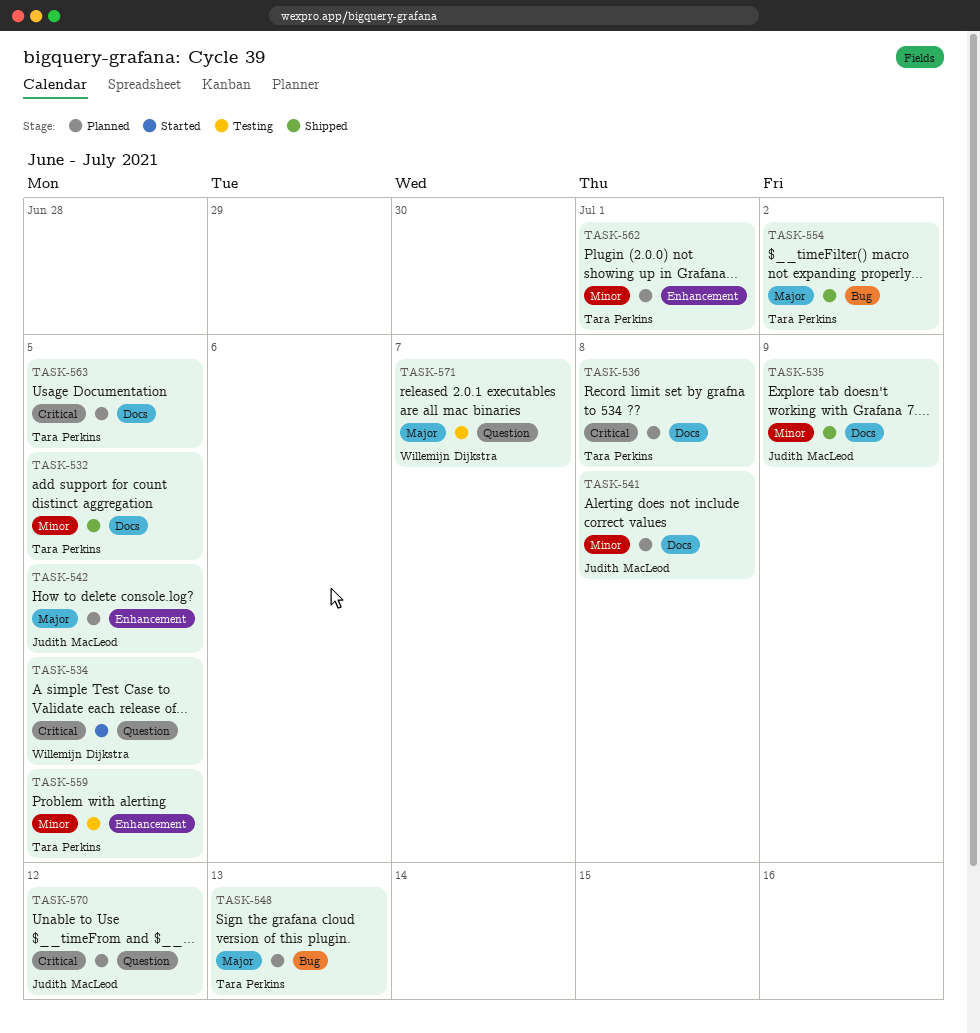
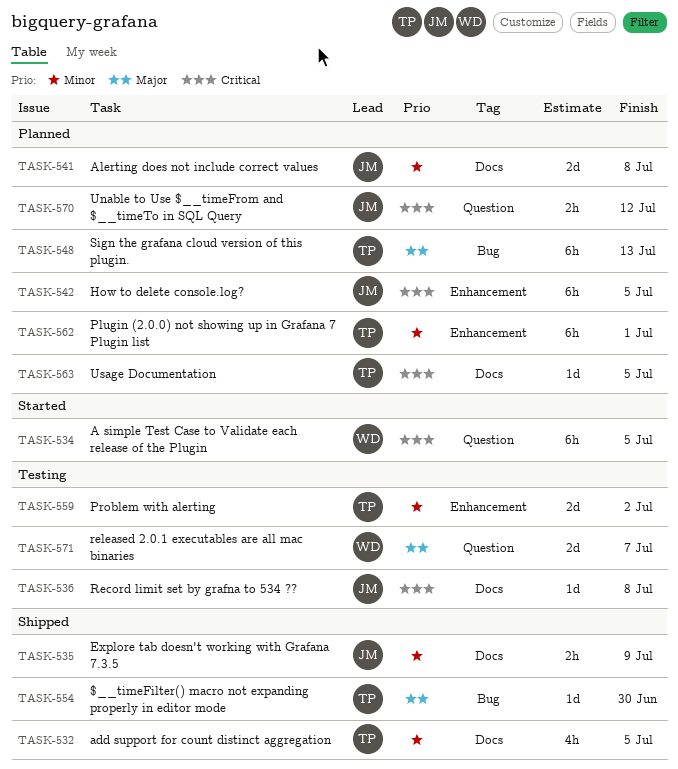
TASK-536, status: Planned -> Testing
TASK-536, owner: Tara Perkins -> Judith MacLeod
TASK-542, priority: Major -> Critical
TASK-554, due: Jul 2 -> Jun 30
TASK-559, due: Jul 5 -> Jul 2

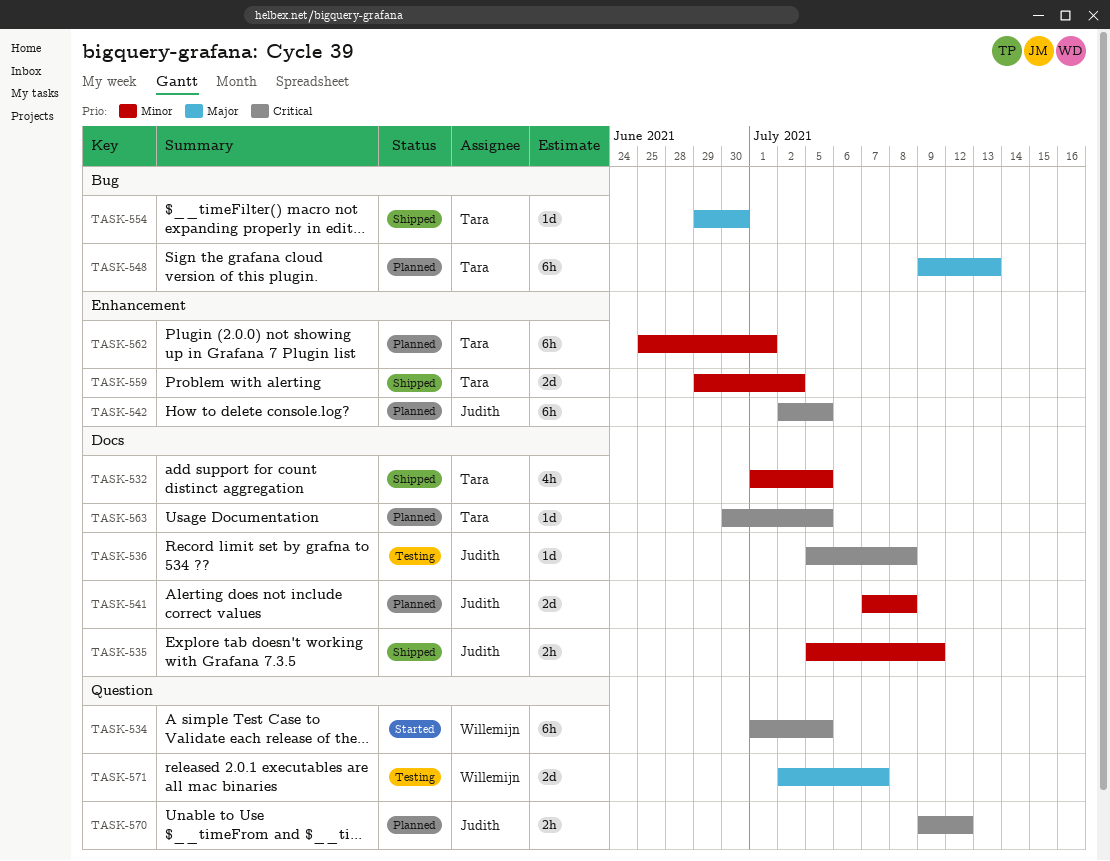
TASK-559, status: Testing -> Shipped

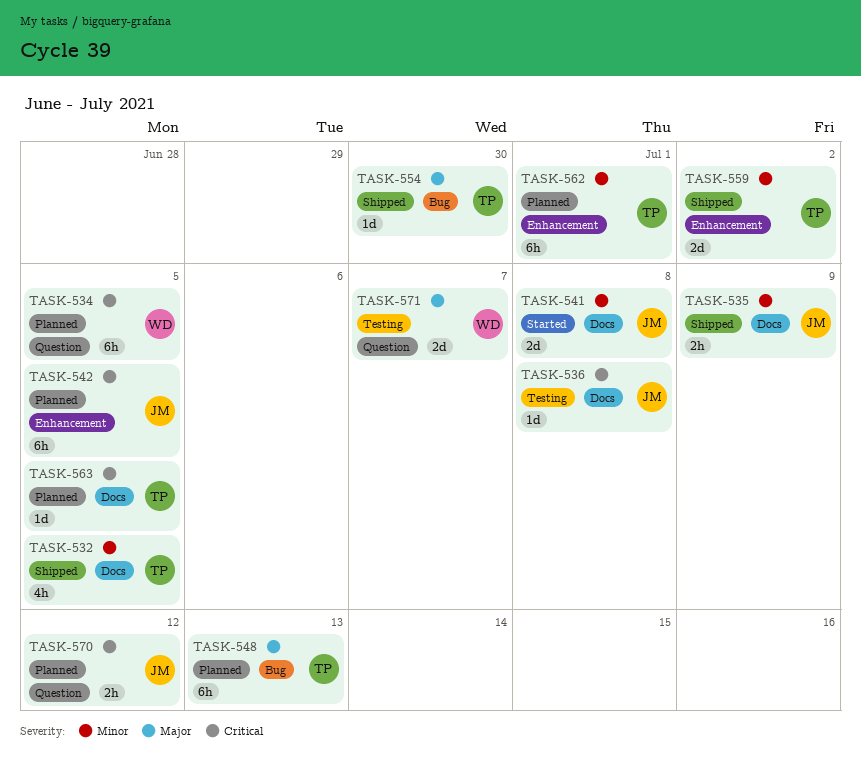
TASK-534, status: Started -> Planned
TASK-541, status: Planned -> Started

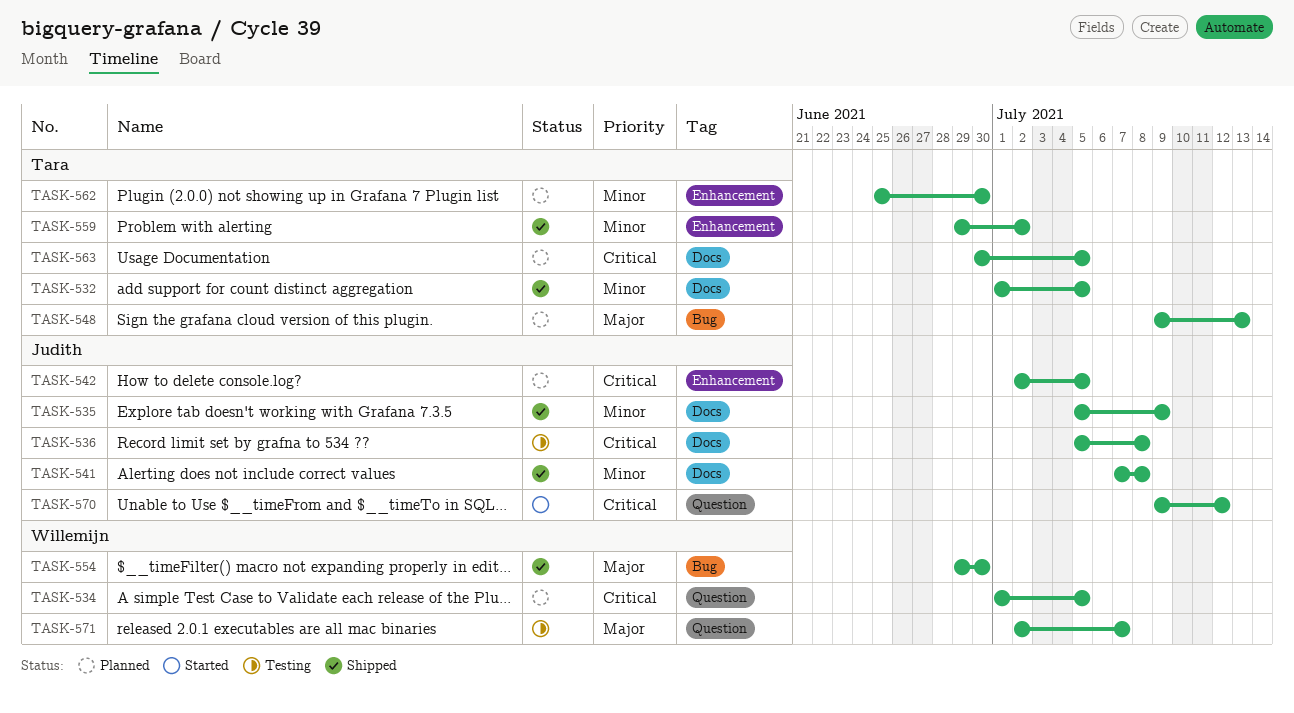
TASK-541, status: Started -> Shipped
TASK-554, owner: Tara -> Willemijn
TASK-562, due: Jul 1 -> Jun 30
TASK-570, status: Planned -> Started

